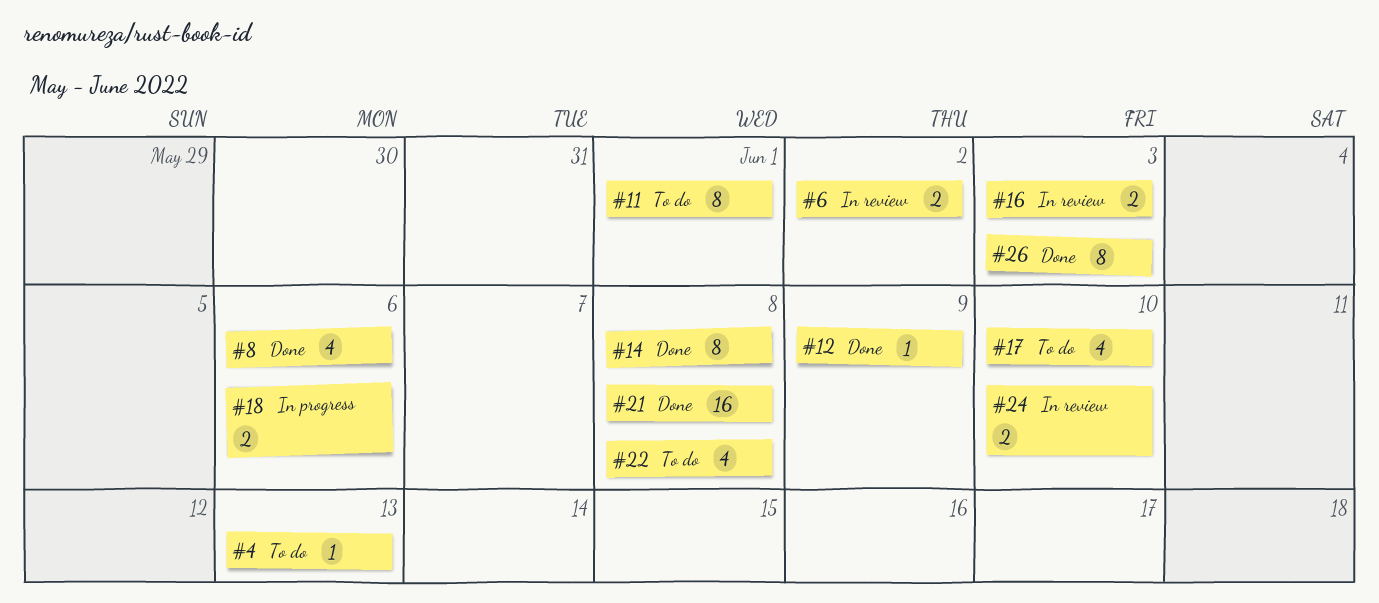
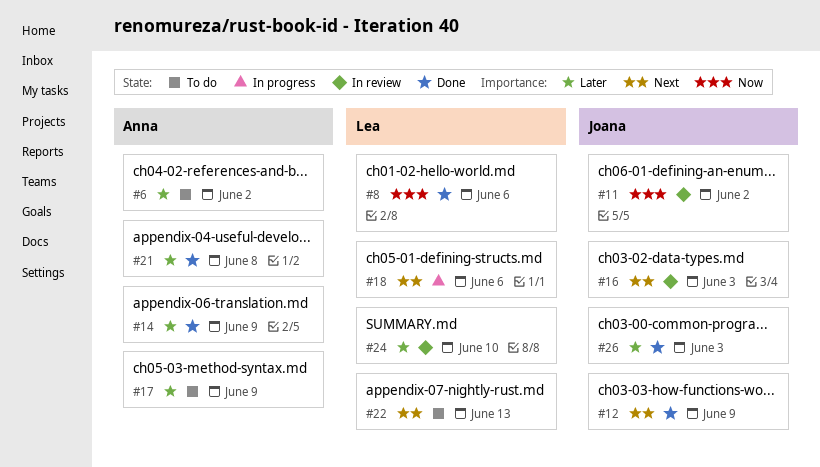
#4: present -> none
#6, status: In review -> To do
#11, status: To do -> In review
#11, due: Jun 1 -> Jun 2
#14, due: Jun 8 -> Jun 9
#17, due: Jun 10 -> Jun 9
#22, due: Jun 8 -> Jun 13

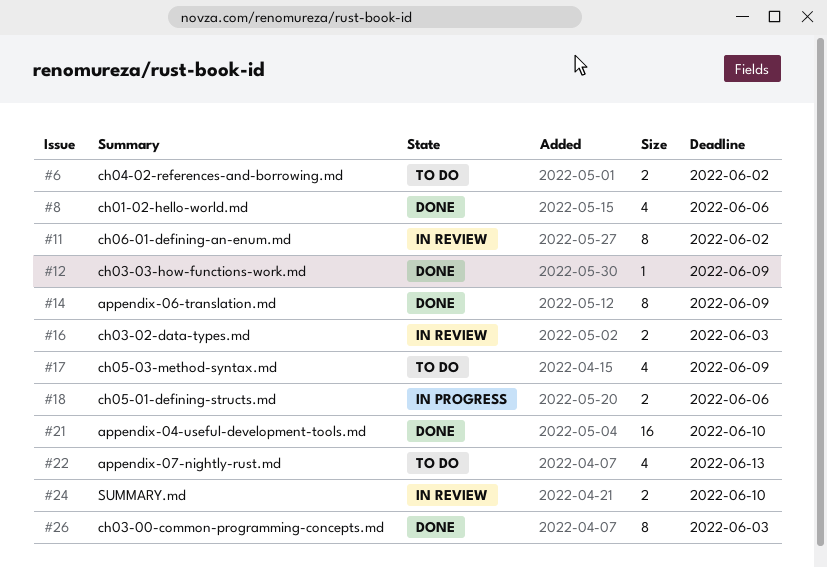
#21, due: Jun 8 -> Jun 10

